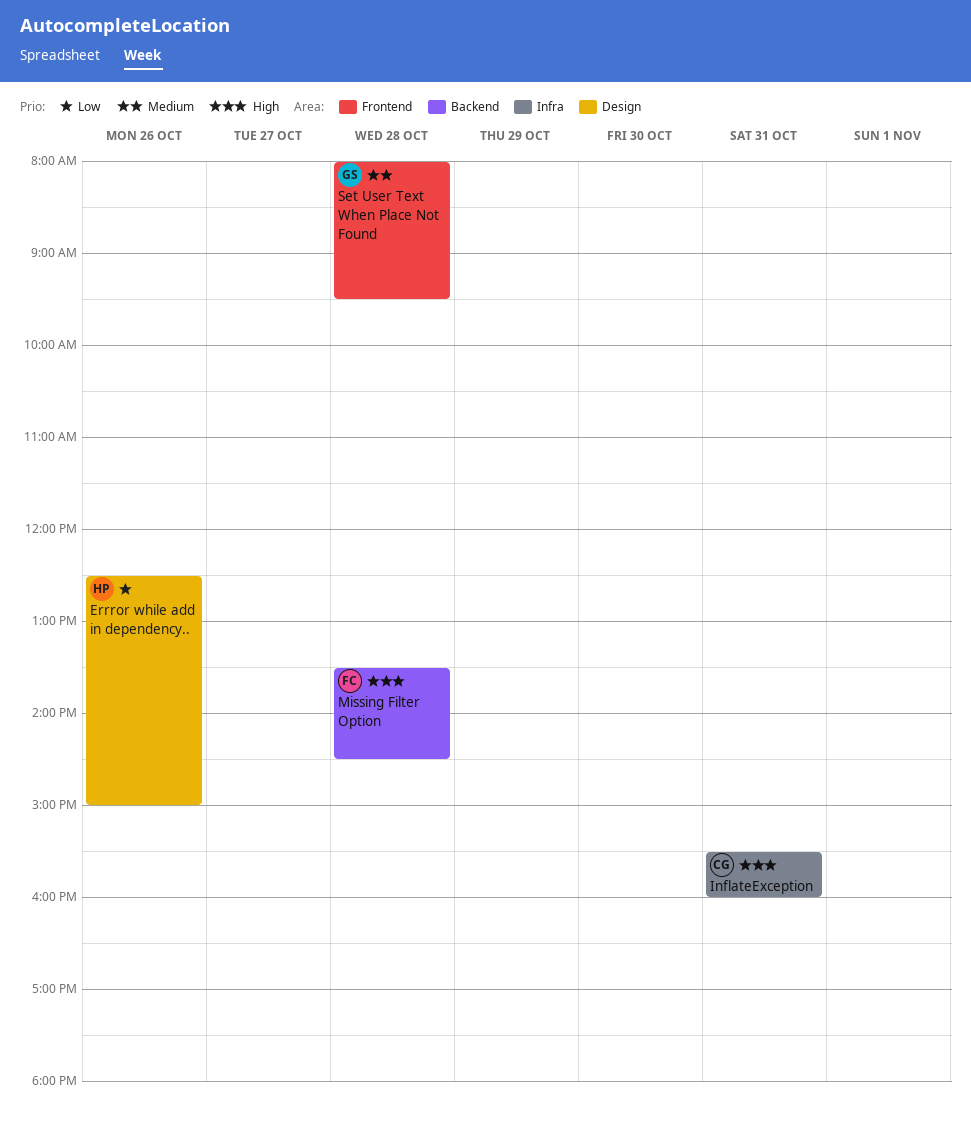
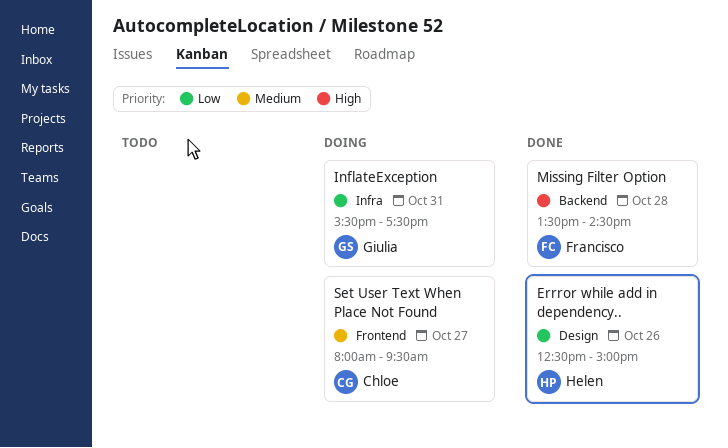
InflateException, owner: Chloe -> Giulia
InflateException, priority: High -> Low
InflateException, ends: 16:00 -> 17:30
Set User Text When Place Not Found, owner: Giulia -> Chloe
Set User Text When Place Not Found, day: Oct 28 -> Oct 27

